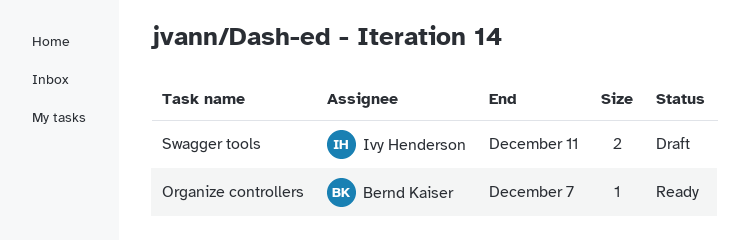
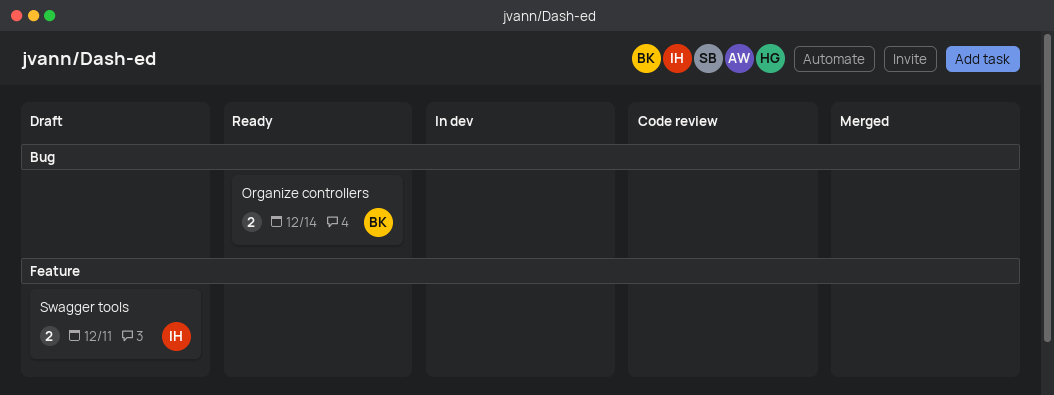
Organize controllers, estimate: 1 -> 2
Organize controllers, due: Dec 7 -> Dec 14

